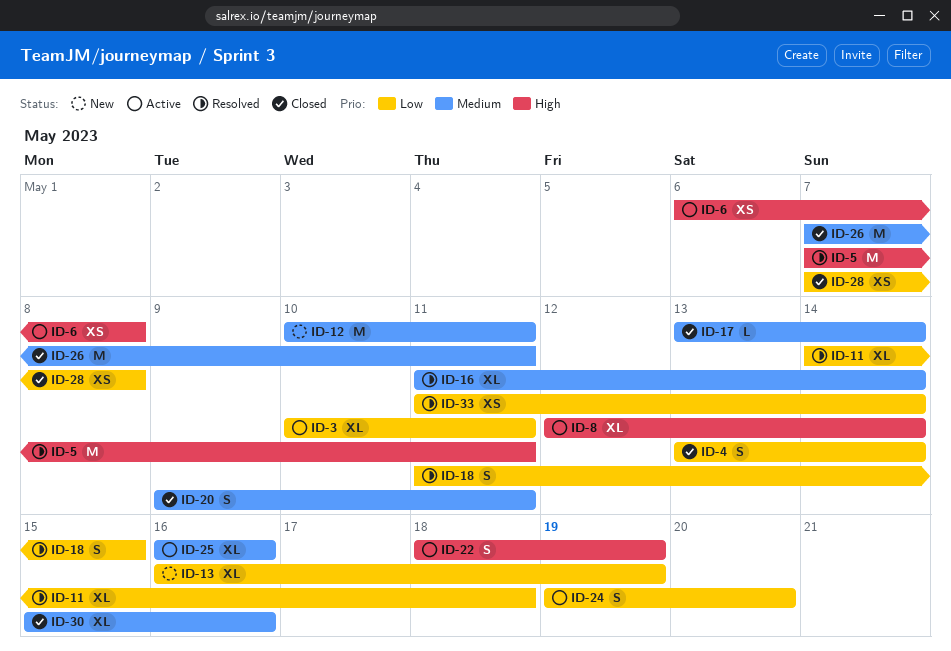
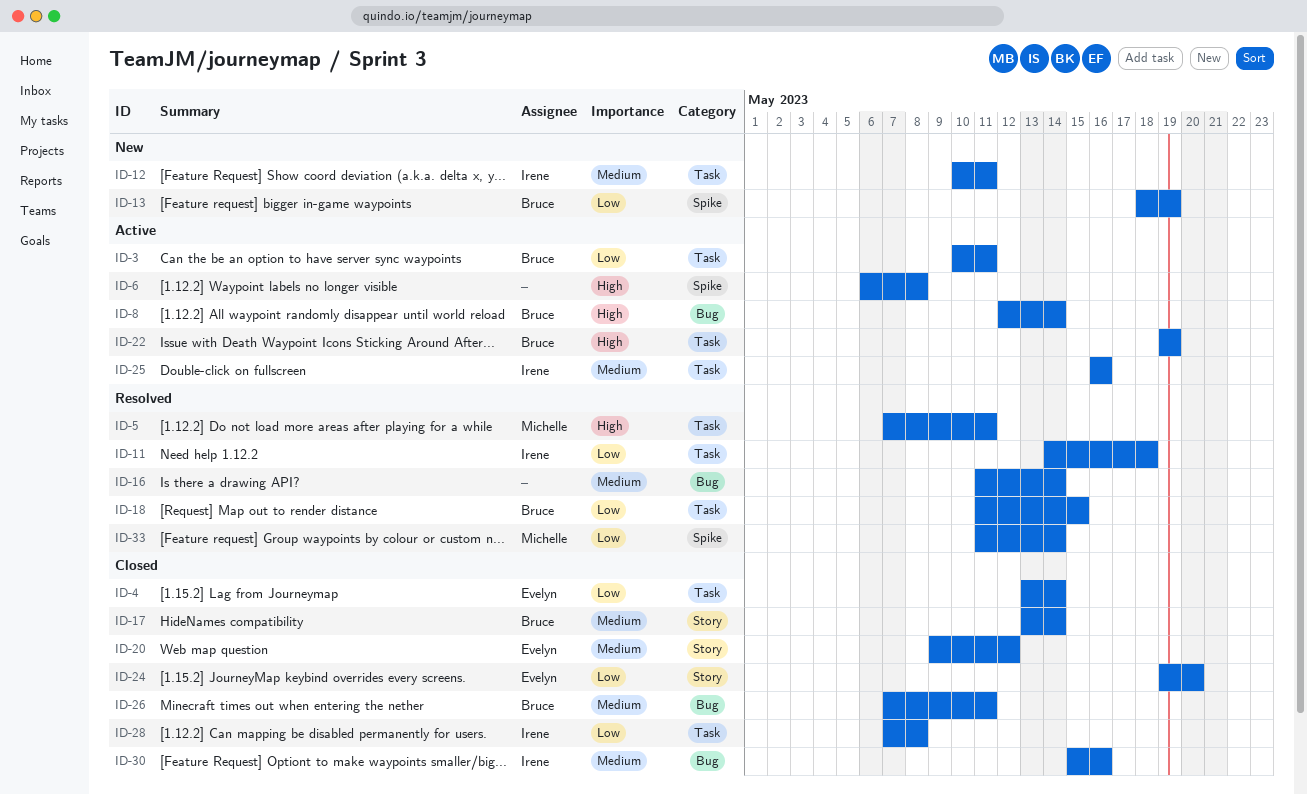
ID-13, start: May 16 -> May 18
ID-20, due: May 11 -> May 12
ID-22, start: May 18 -> May 19
ID-24, status: Active -> Closed

